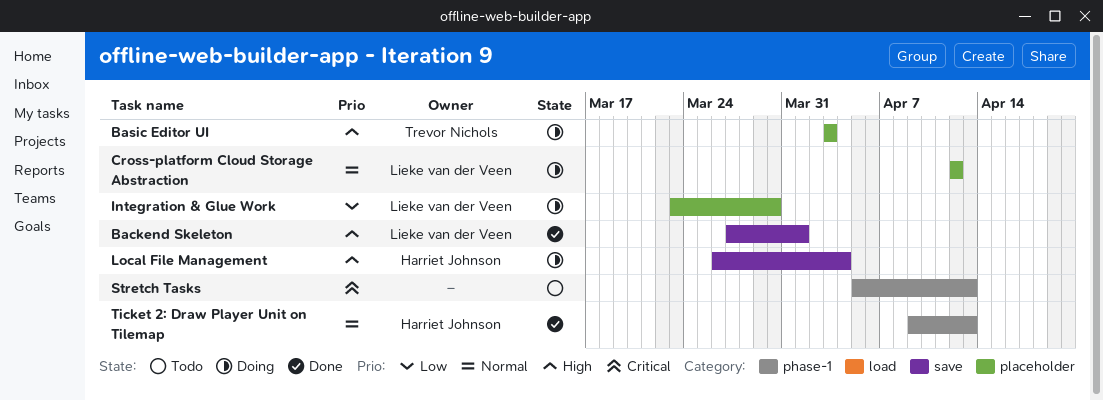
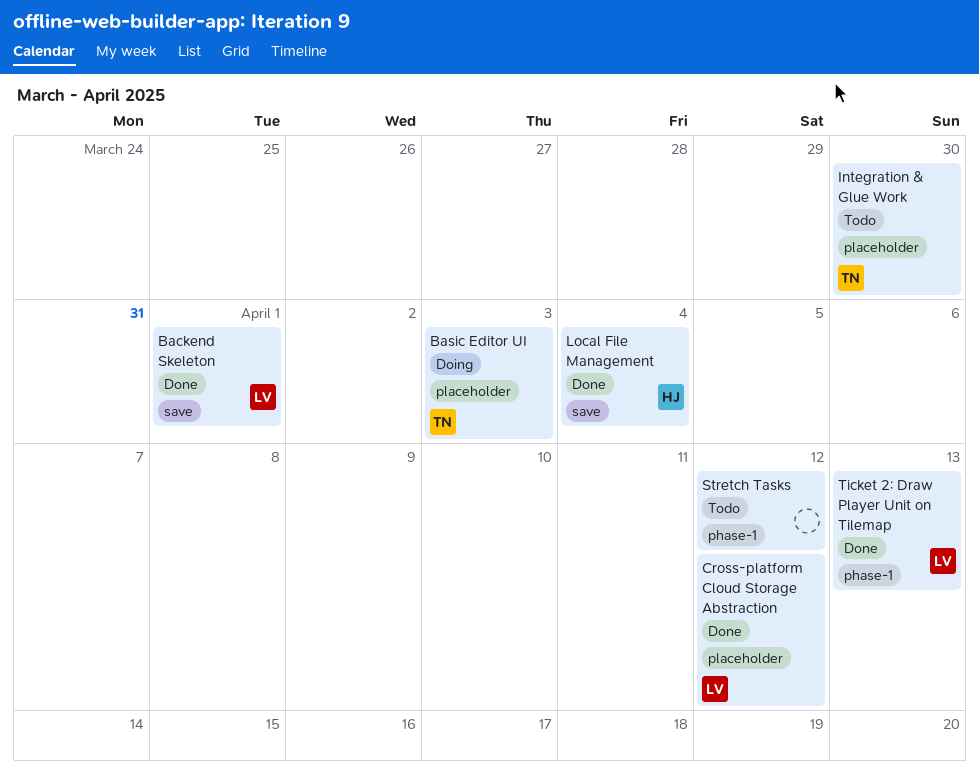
Cross-platform Cloud Storage Abstraction, status: Doing -> Done
Integration & Glue Work, status: Doing -> Todo
Integration & Glue Work, owner: Lieke van der Veen -> Trevor Nichols
Local File Management, status: Doing -> Done
Stretch Tasks, due: Apr 13 -> Apr 12
Ticket 2: Draw Player Unit on Tilemap, owner: Harriet Johnson -> Lieke van der Veen

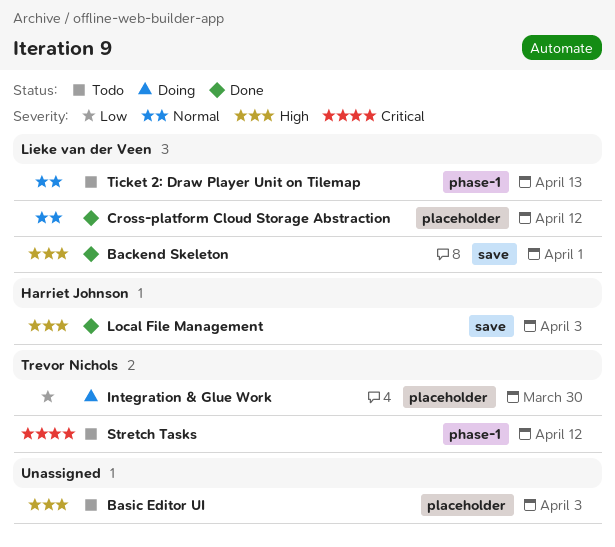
Basic Editor UI, status: Doing -> Todo
Basic Editor UI, owner: Trevor Nichols -> none
Integration & Glue Work, status: Todo -> Doing
Local File Management, due: Apr 4 -> Apr 3
Stretch Tasks, owner: none -> Trevor Nichols
Ticket 2: Draw Player Unit on Tilemap, status: Done -> Todo

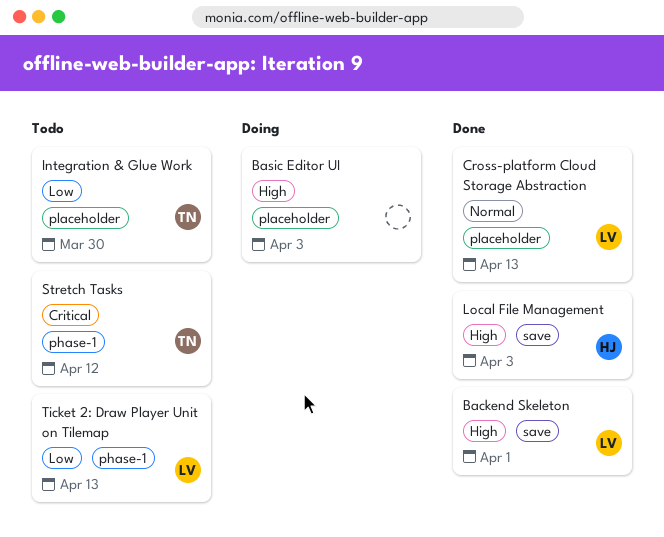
Basic Editor UI, status: Todo -> Doing
Cross-platform Cloud Storage Abstraction, due: Apr 12 -> Apr 13
Integration & Glue Work, status: Doing -> Todo
Ticket 2: Draw Player Unit on Tilemap, priority: Normal -> Low

